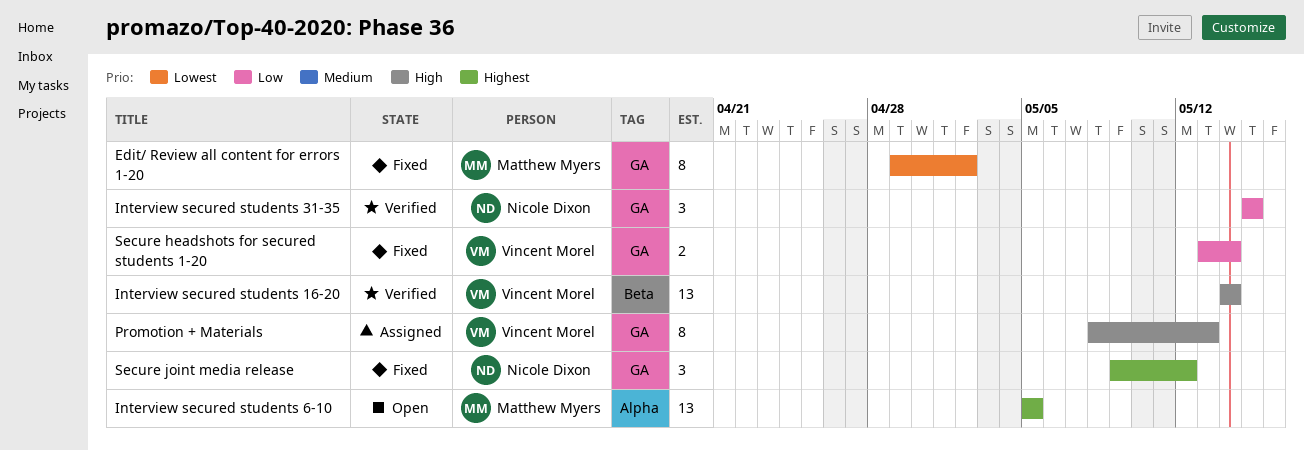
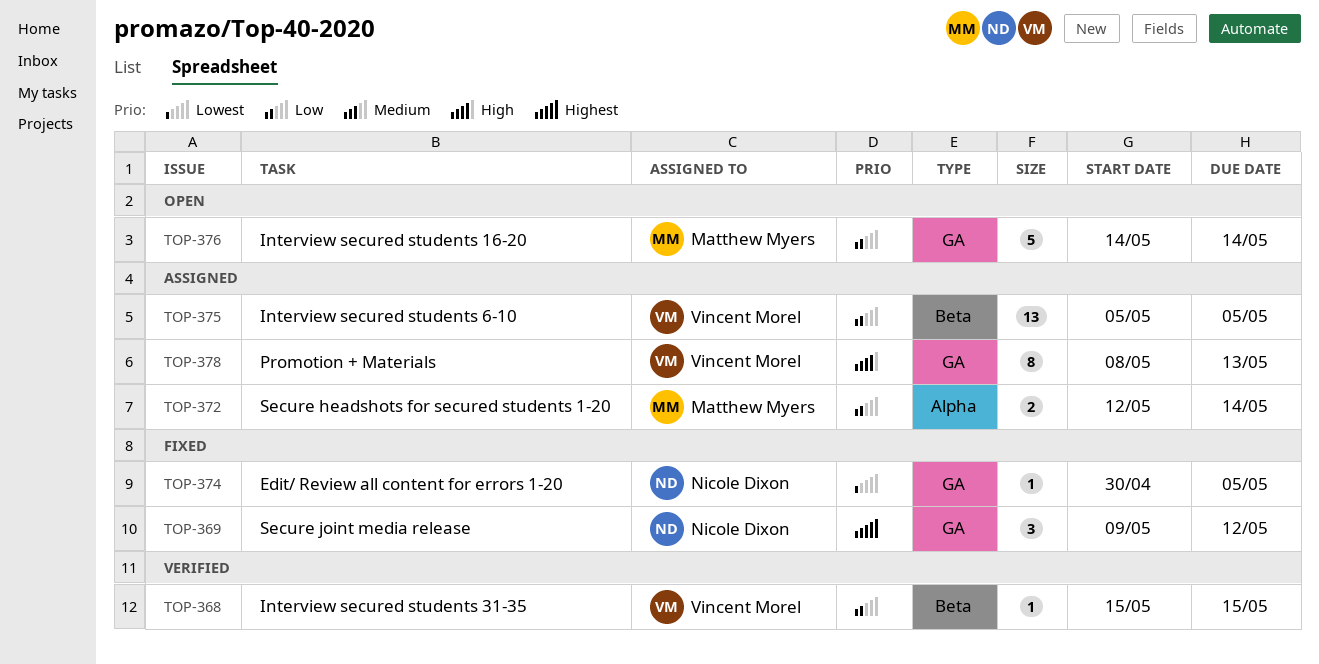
Edit/ Review all content for errors 1-20, owner: Matthew Myers -> Nicole Dixon
Edit/ Review all content for errors 1-20, estimate: 8 -> 1
Edit/ Review all content for errors 1-20, start: Apr 29 -> Apr 30
Edit/ Review all content for errors 1-20, due: May 2 -> May 5
Interview secured students 16-20, status: Verified -> Open
Interview secured students 16-20, owner: Vincent Morel -> Matthew Myers
Interview secured students 16-20, priority: High -> Low
Interview secured students 16-20, label: Beta -> GA
Interview secured students 16-20, estimate: 13 -> 5
Interview secured students 31-35, owner: Nicole Dixon -> Vincent Morel
Interview secured students 31-35, label: GA -> Beta
Interview secured students 31-35, estimate: 3 -> 1
Interview secured students 6-10, status: Open -> Assigned
Interview secured students 6-10, owner: Matthew Myers -> Vincent Morel
Interview secured students 6-10, priority: Highest -> Low
Interview secured students 6-10, label: Alpha -> Beta
Secure headshots for secured students 1-20, status: Fixed -> Assigned
Secure headshots for secured students 1-20, owner: Vincent Morel -> Matthew Myers
Secure headshots for secured students 1-20, label: GA -> Alpha
Secure headshots for secured students 1-20, start: May 13 -> May 12

